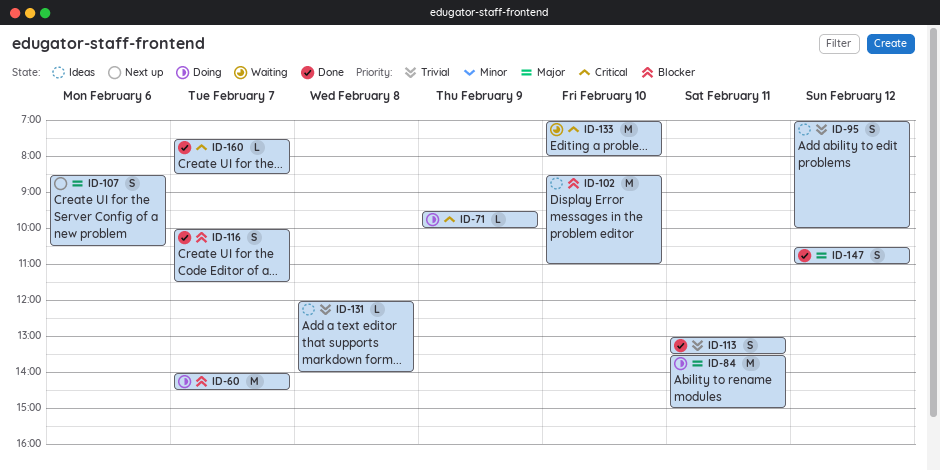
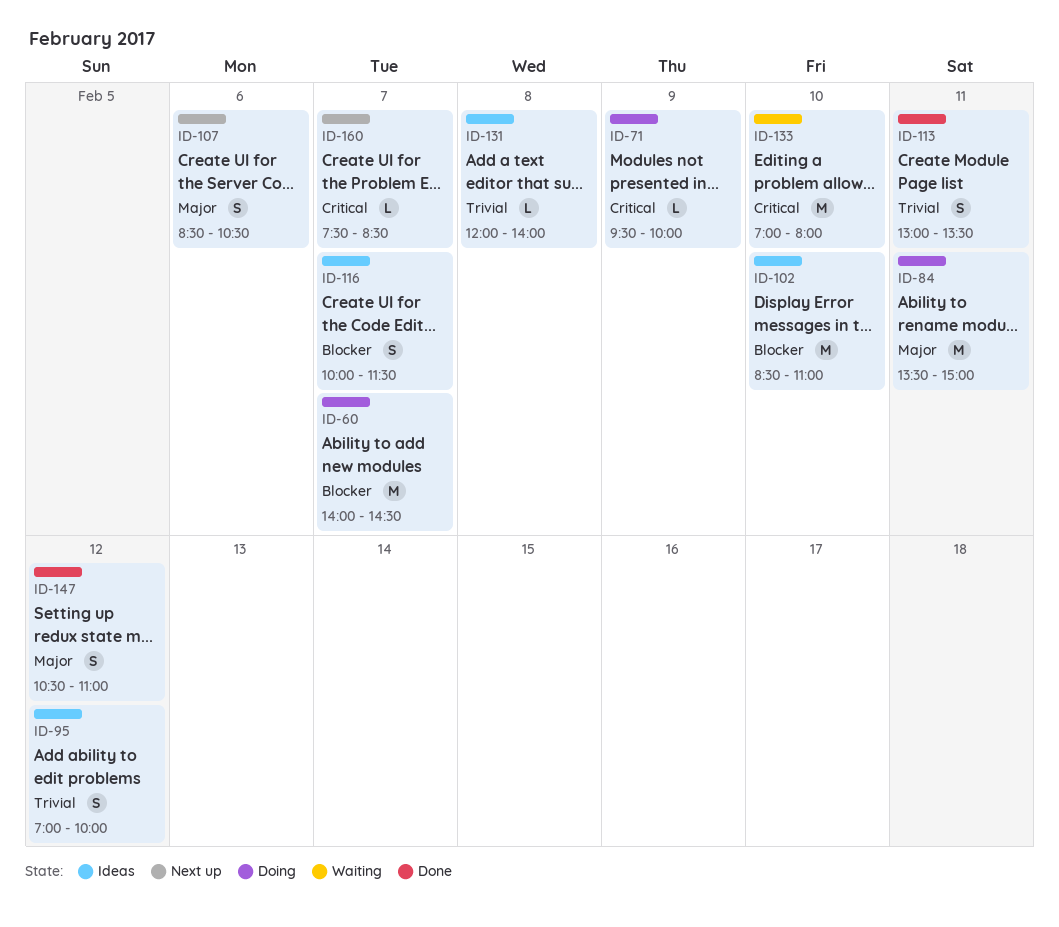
ID-116, status: Done -> Ideas
ID-160, status: Done -> Next up

